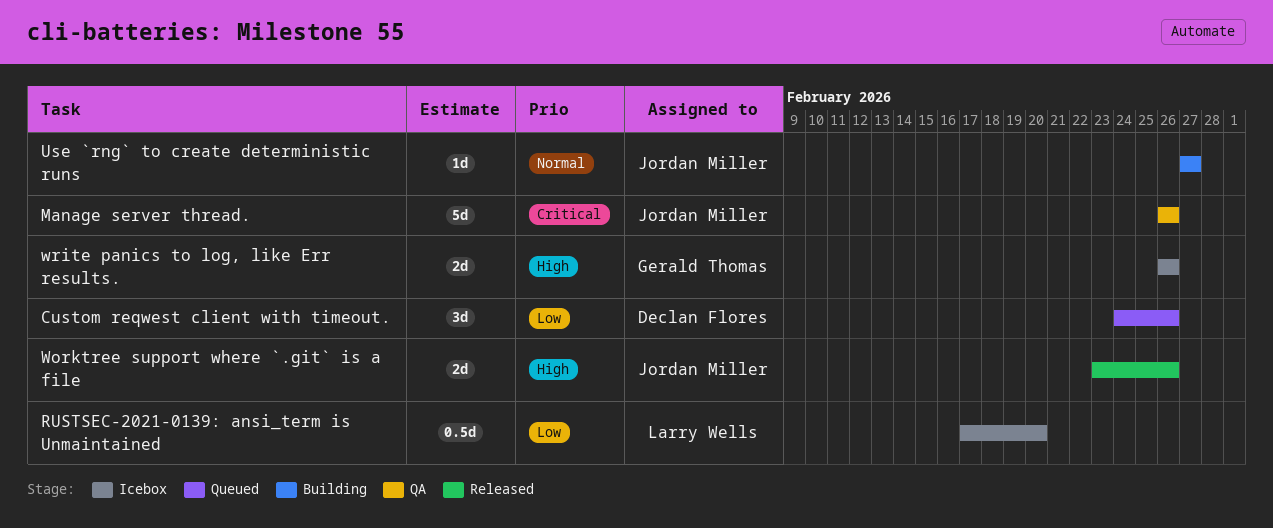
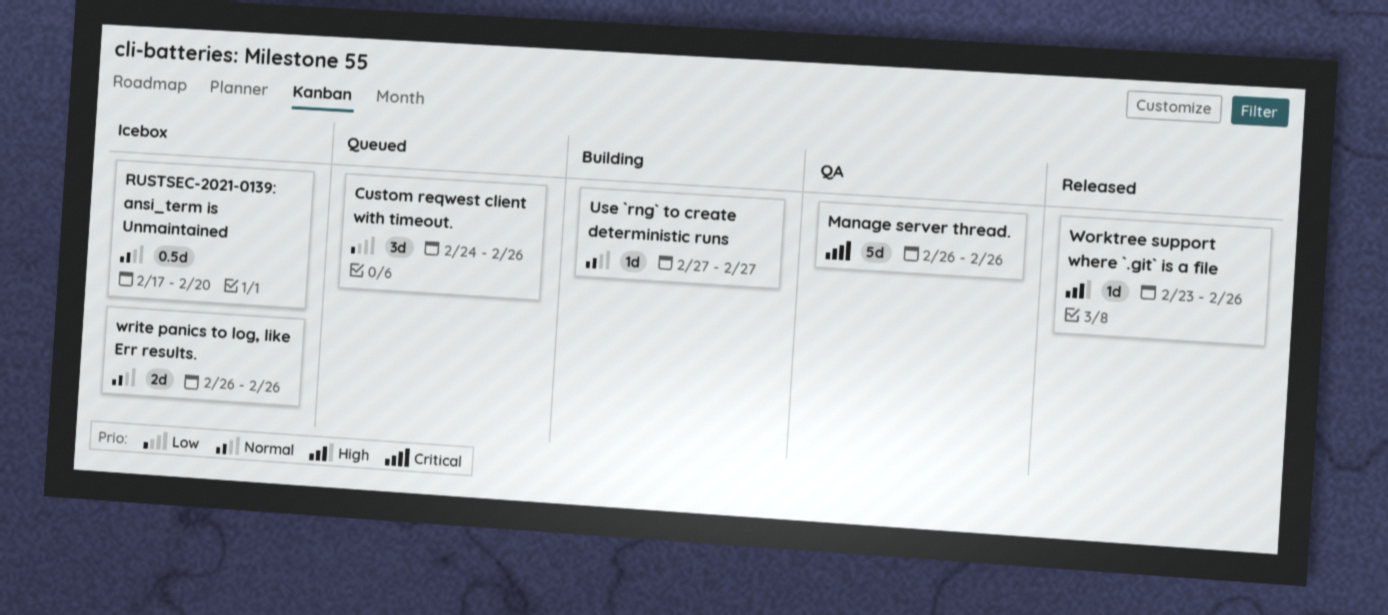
RUSTSEC-2021-0139: ansi_term is Unmaintained, priority: Low -> Normal
Worktree support where `.git` is a file, estimate: 2d -> 1d
write panics to log, like Err results., priority: High -> Normal

